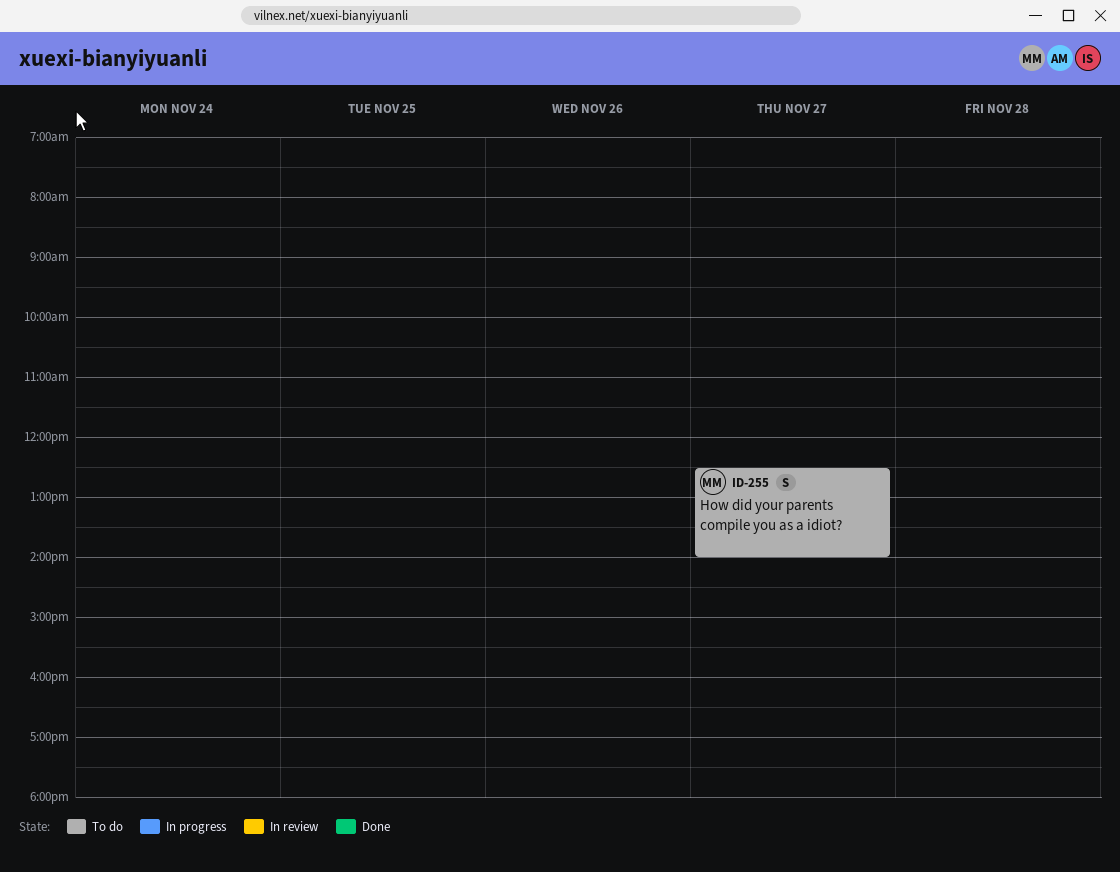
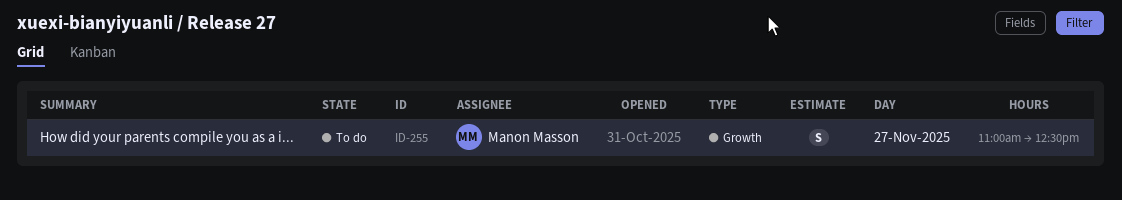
ID-255, begins: 12:30 -> 11:00
ID-255, ends: 14:00 -> 12:30

